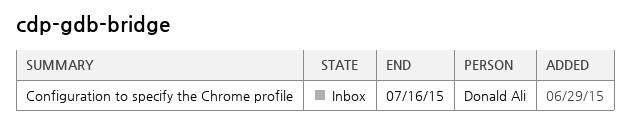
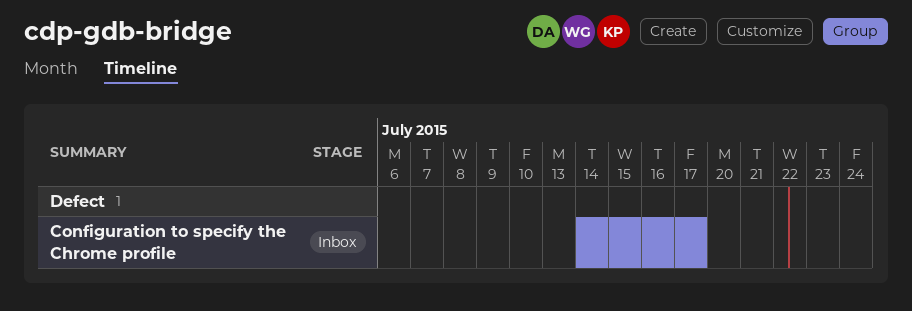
Configuration to specify the Chrome profile, due: Jul 16 -> Jul 17

